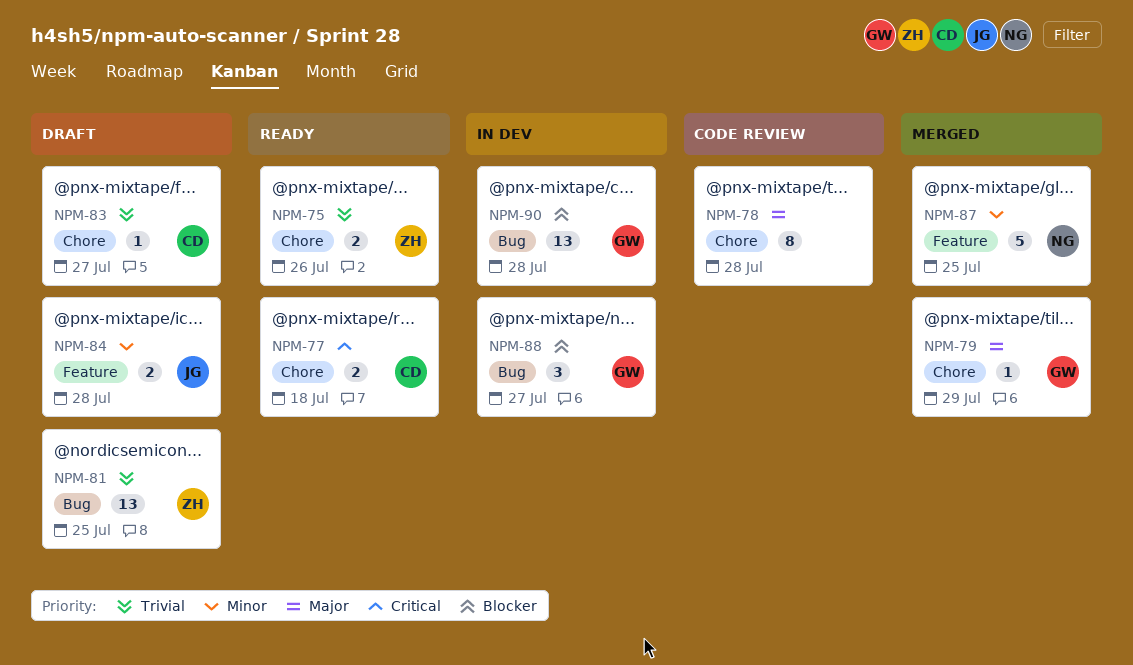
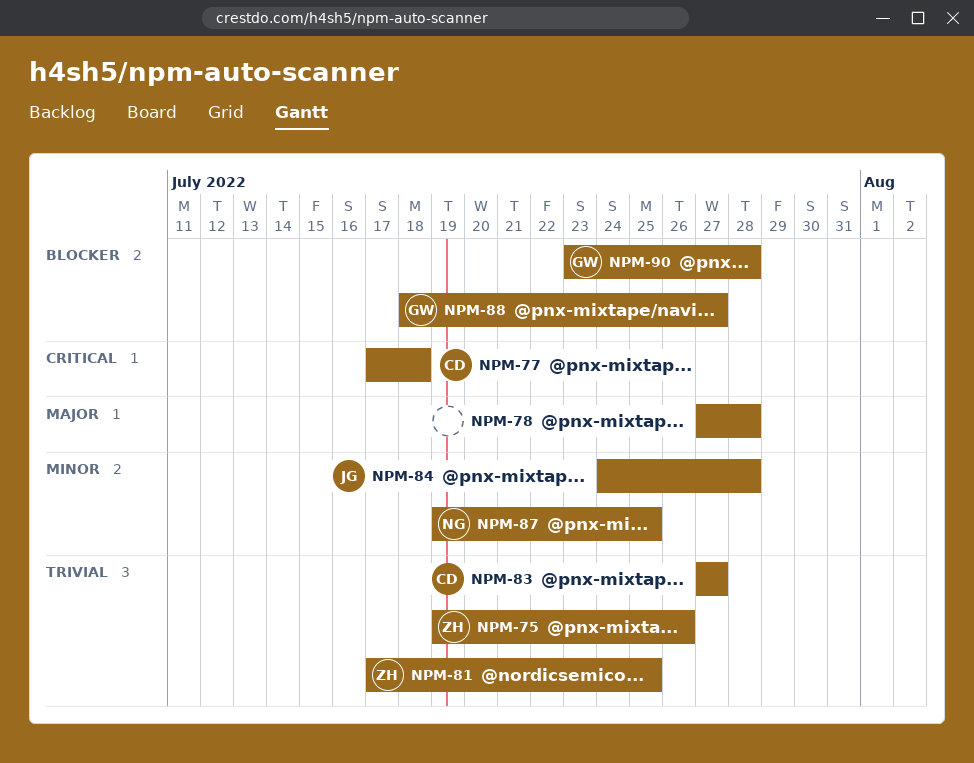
NPM-79: present -> none

